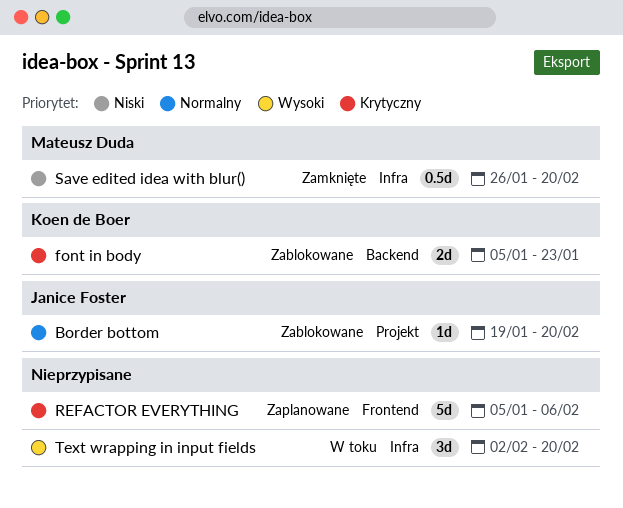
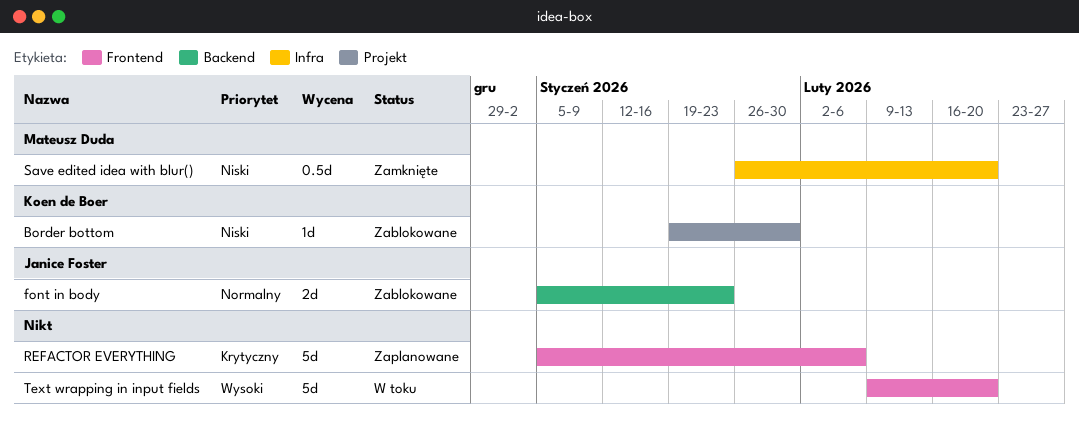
Border bottom, owner: Janice Foster -> Koen de Boer
Border bottom, priority: Normalny -> Niski
Border bottom, due: Feb 20 -> Jan 30
font in body, owner: Koen de Boer -> Janice Foster
font in body, priority: Krytyczny -> Normalny
Text wrapping in input fields, label: Infra -> Frontend
Text wrapping in input fields, estimate: 3d -> 5d
Text wrapping in input fields, start: Feb 2 -> Feb 9

